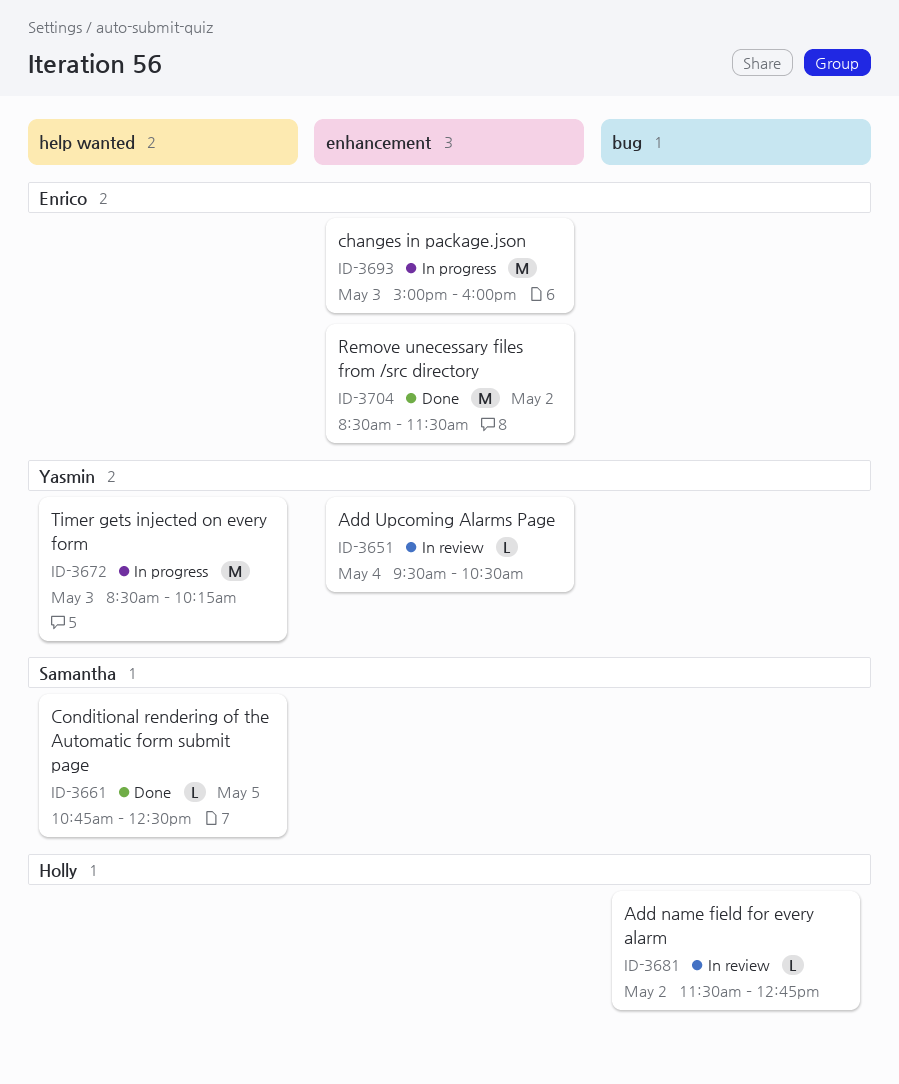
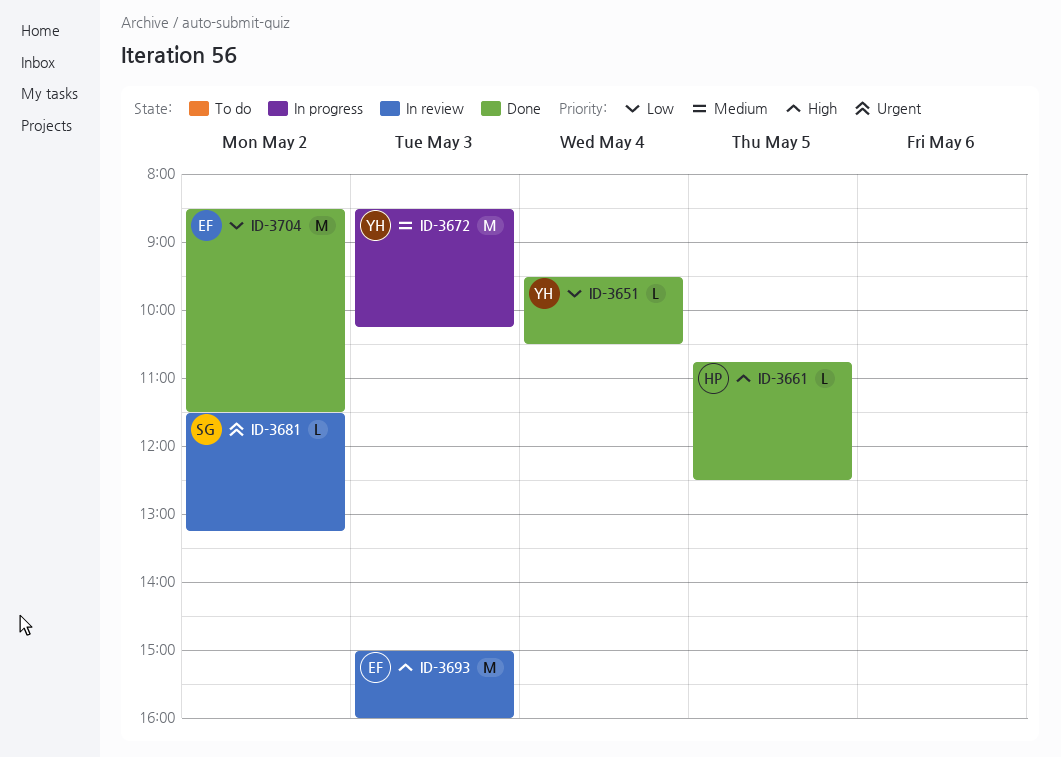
ID-3651, status: In review -> Done
ID-3661, owner: Samantha -> Holly
ID-3681, owner: Holly -> Samantha
ID-3681, ends: 12:45 -> 13:15
ID-3693, status: In progress -> In review

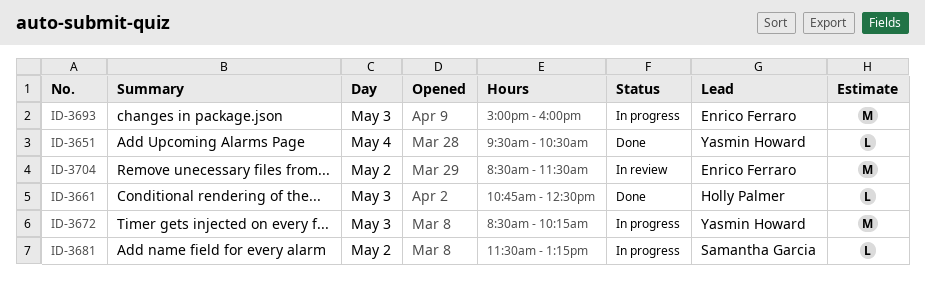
ID-3661, day: May 5 -> May 3
ID-3681, status: In review -> In progress
ID-3693, status: In review -> In progress
ID-3704, status: Done -> In review

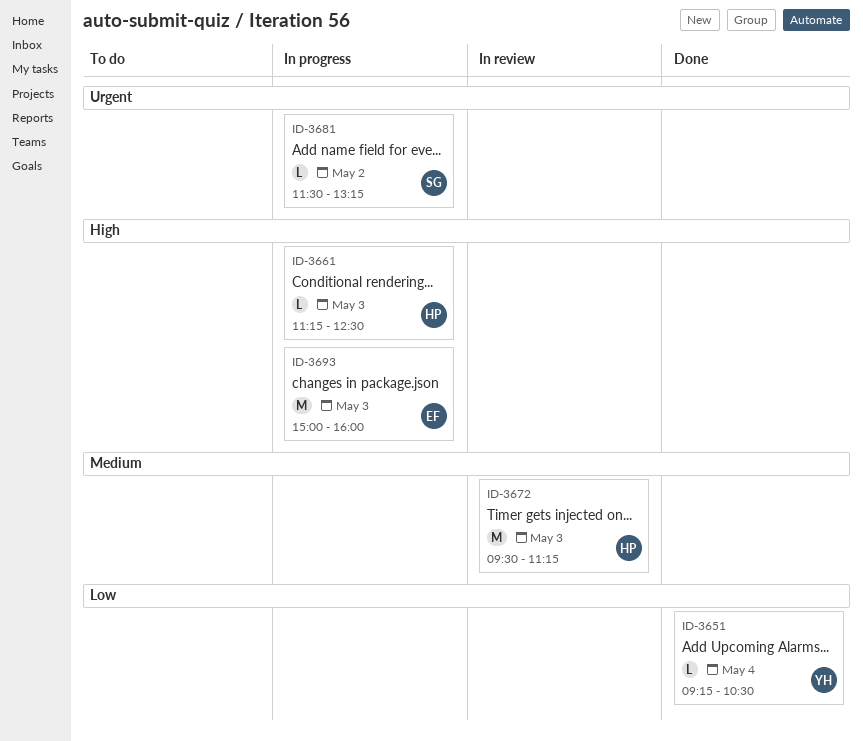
ID-3651, begins: 09:30 -> 09:15
ID-3661, status: Done -> In progress
ID-3661, begins: 10:45 -> 11:15
ID-3672, status: In progress -> In review
ID-3672, owner: Yasmin Howard -> Holly Palmer
ID-3672, begins: 08:30 -> 09:30
ID-3672, ends: 10:15 -> 11:15
ID-3704: present -> none

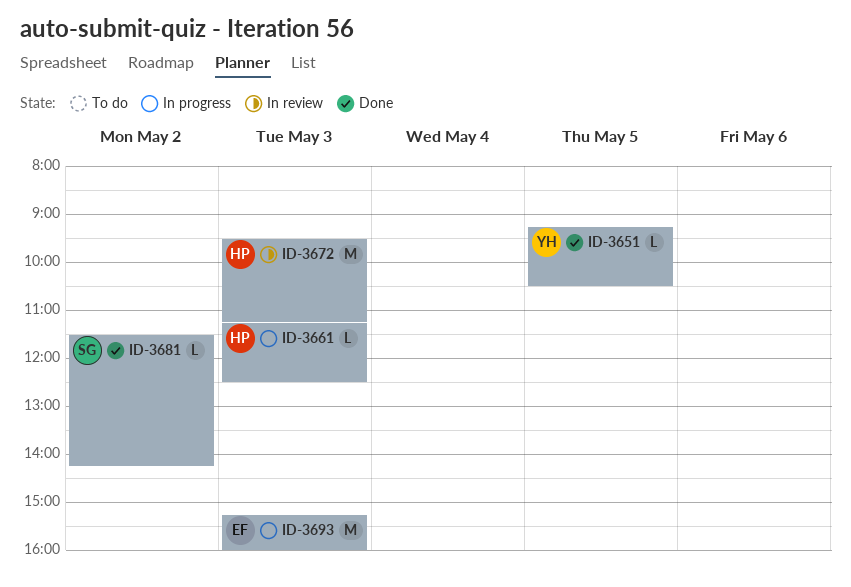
ID-3651, day: May 4 -> May 5
ID-3681, status: In progress -> Done
ID-3681, ends: 13:15 -> 14:15
ID-3693, begins: 15:00 -> 15:15

